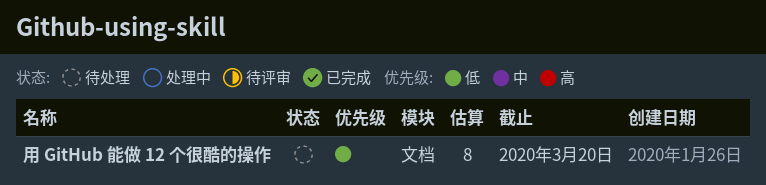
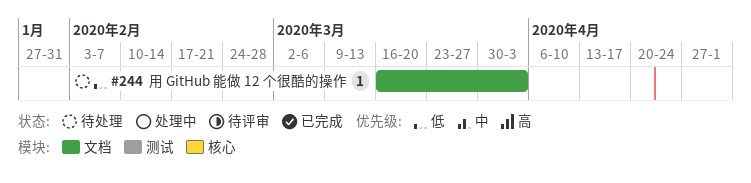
用 GitHub 能做 12 个很酷的操作, estimate: 8 -> 1
用 GitHub 能做 12 个很酷的操作, due: Mar 20 -> Apr 3

